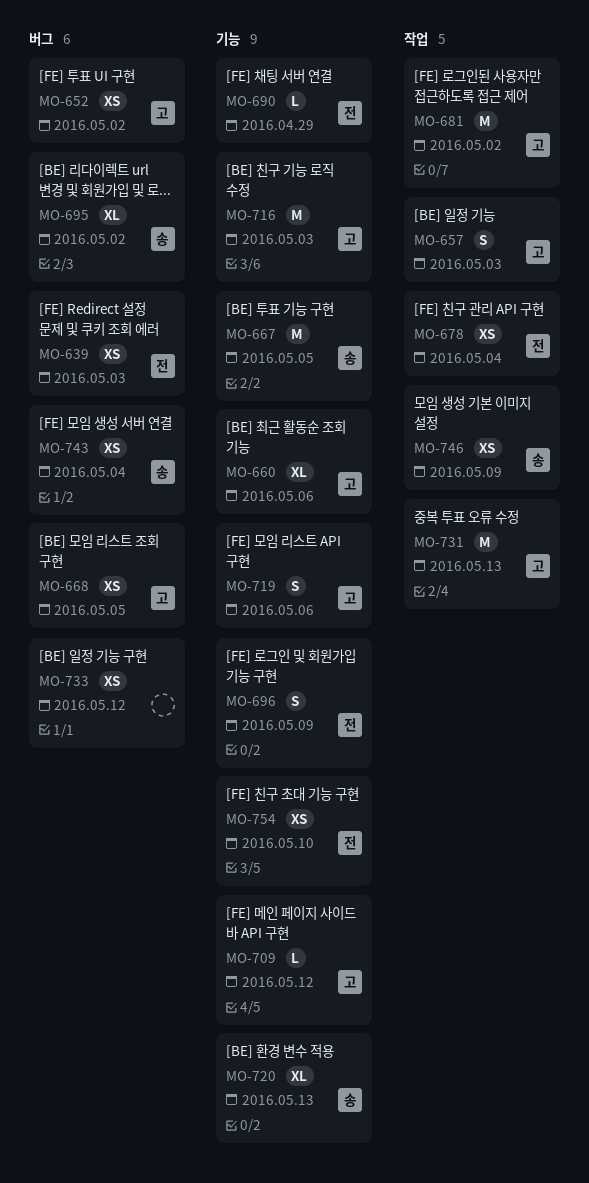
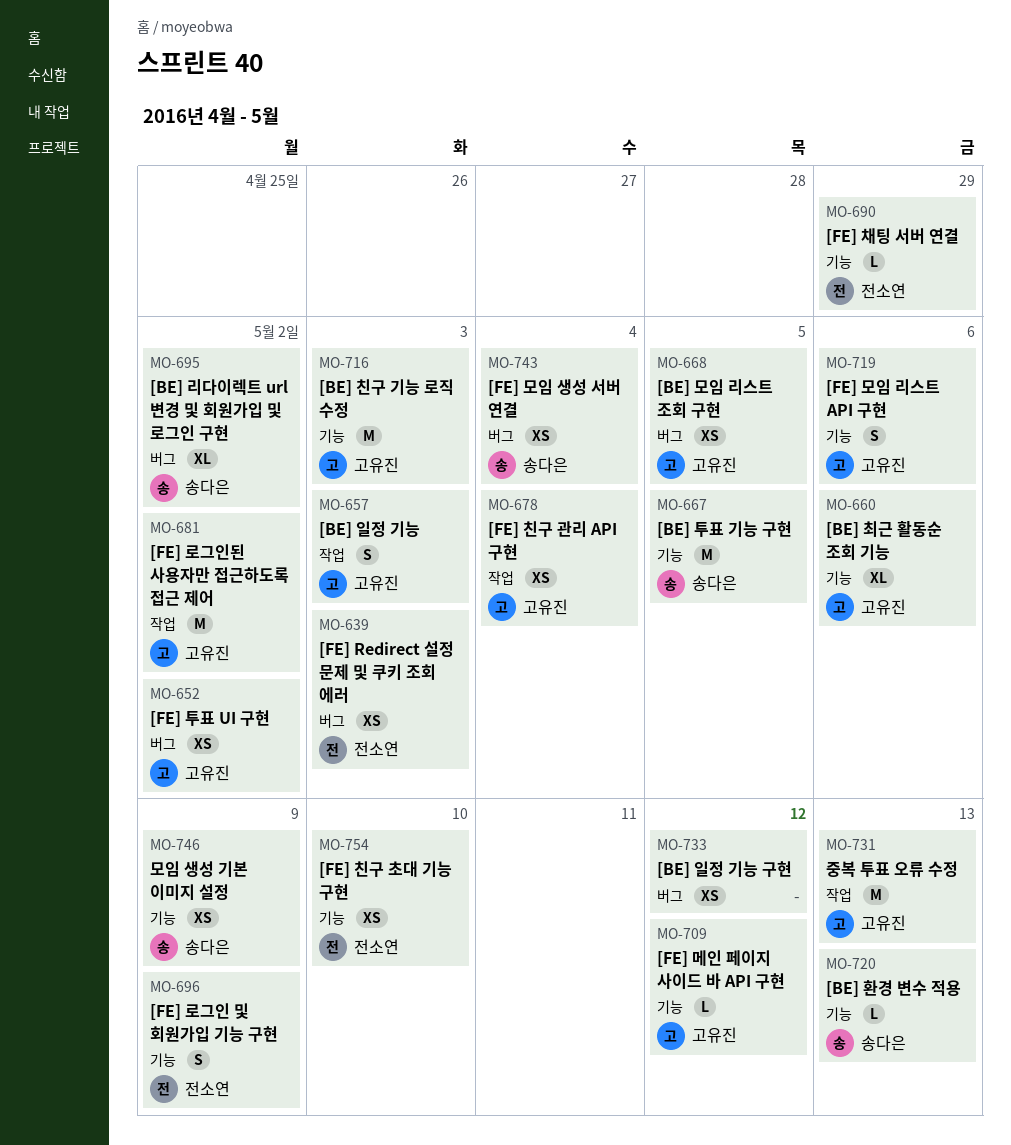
MO-678, owner: 전소연 -> 고유진
MO-720, estimate: XL -> L
MO-746, label: 작업 -> 기능

